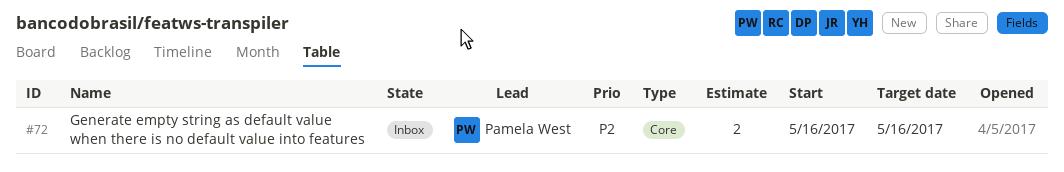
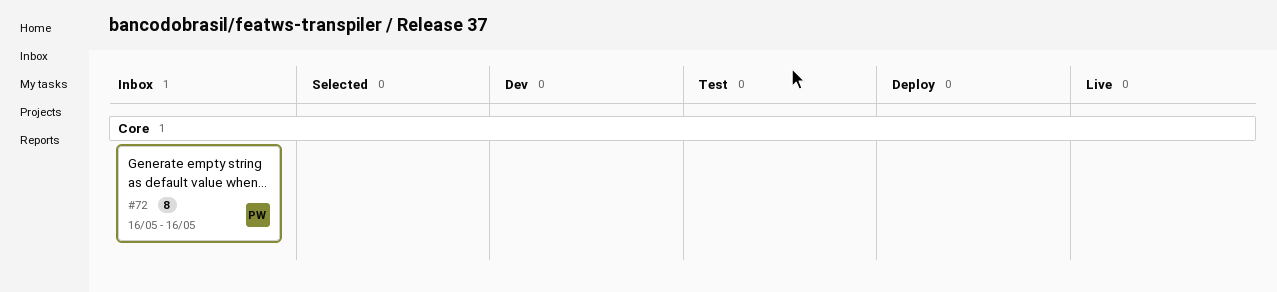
#72, estimate: 2 -> 8

